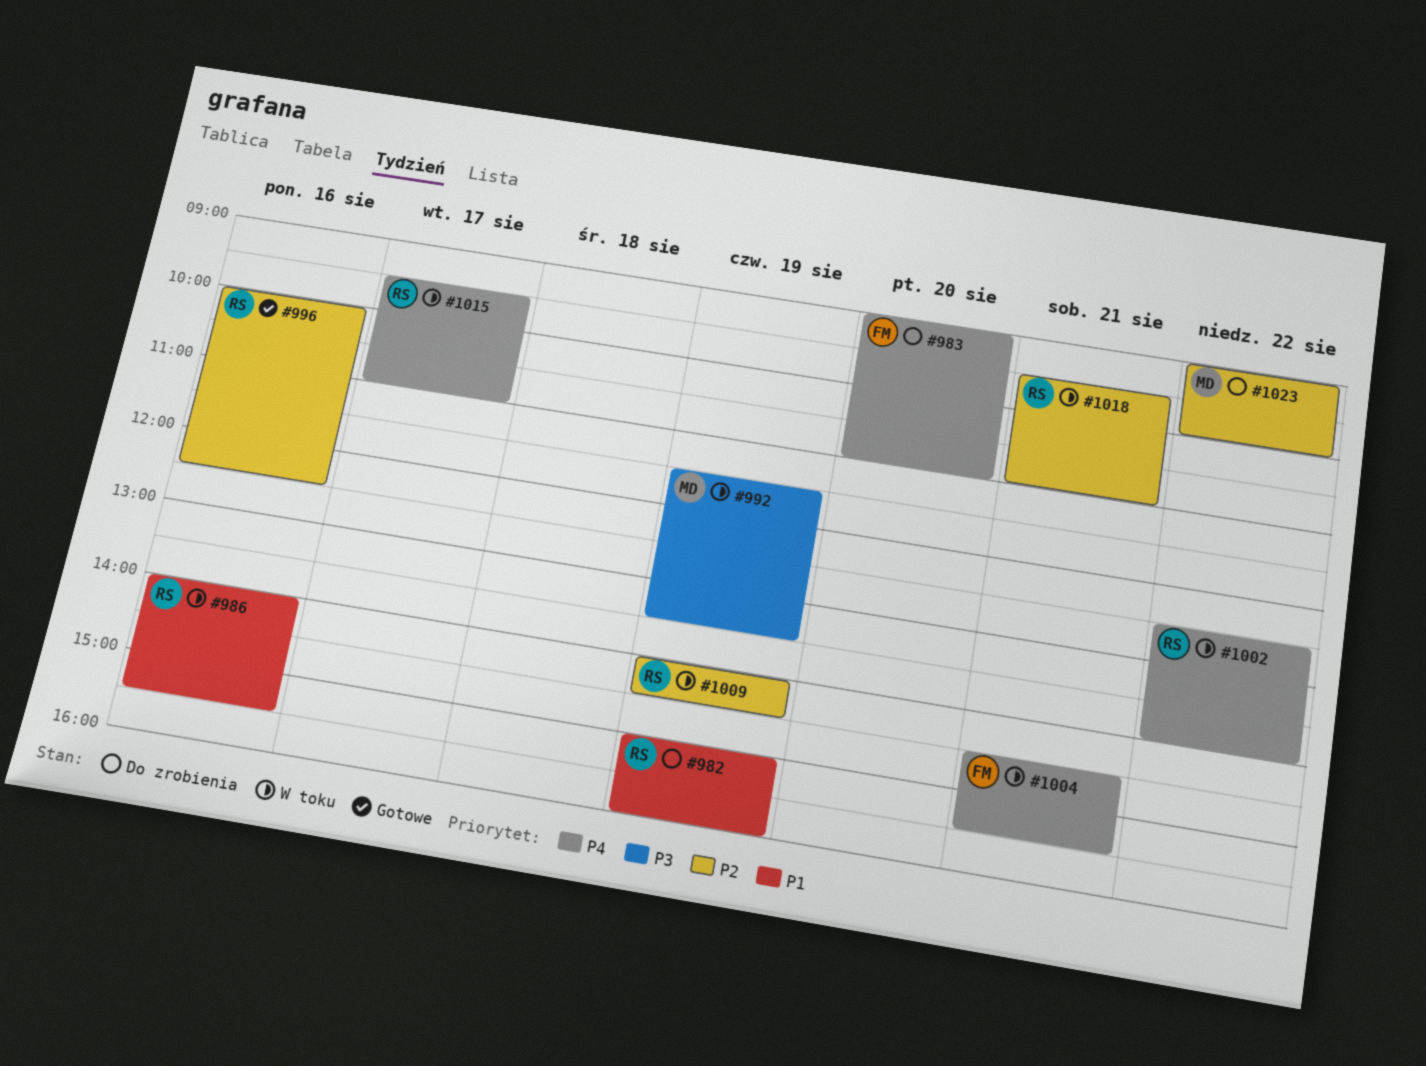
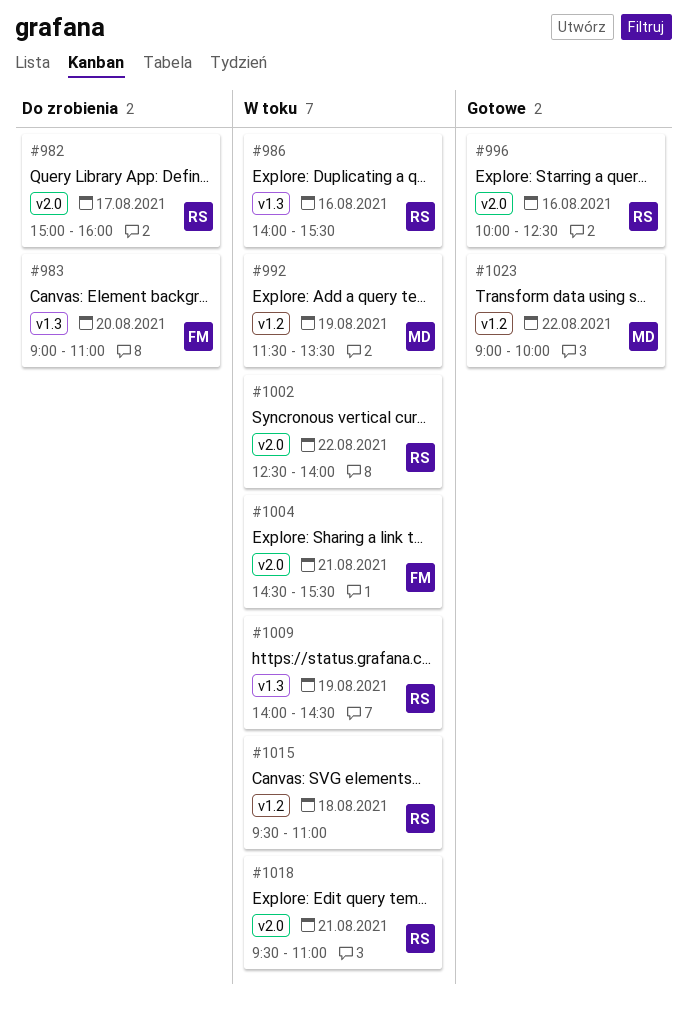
#982, day: Aug 19 -> Aug 17
#1015, day: Aug 17 -> Aug 18
#1023, status: Do zrobienia -> Gotowe

